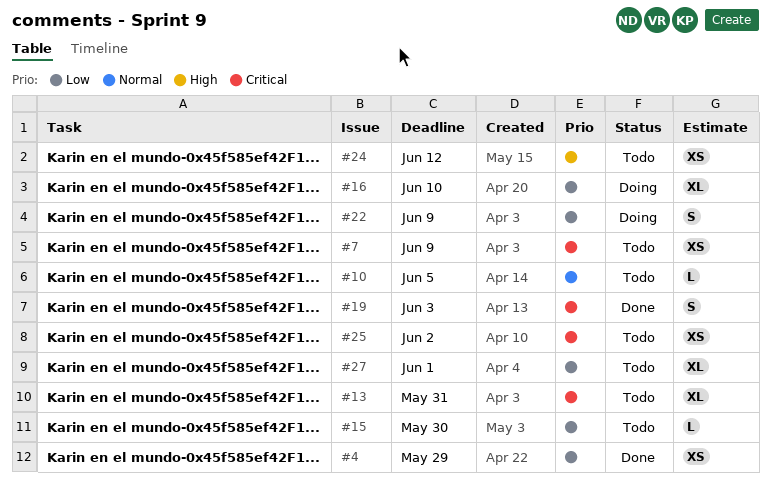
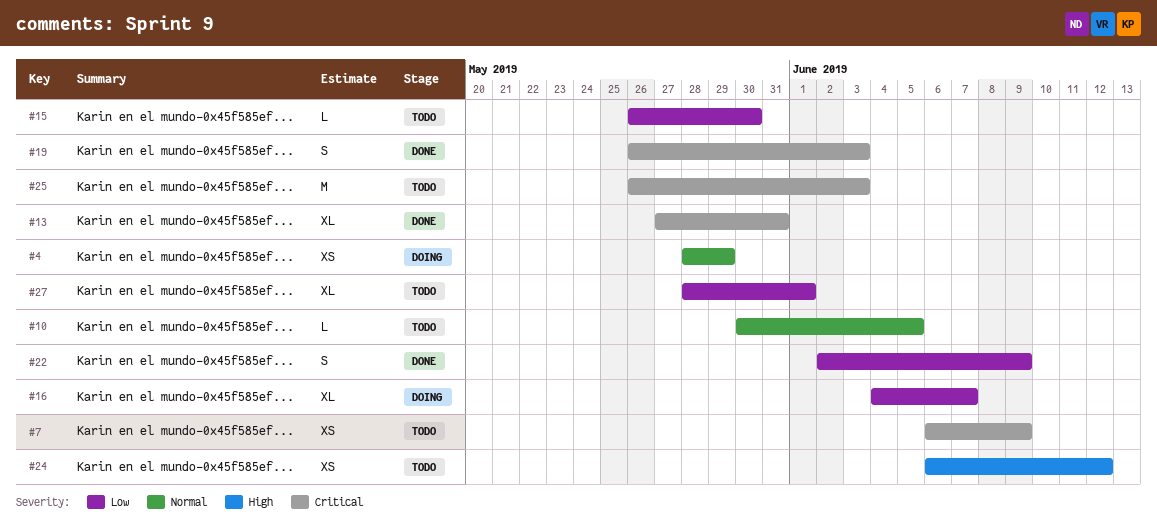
#4, status: Done -> Doing
#4, priority: Low -> Normal
#13, status: Todo -> Done
#16, due: Jun 10 -> Jun 7
#22, status: Doing -> Done
#25, estimate: XS -> M
#25, due: Jun 2 -> Jun 3

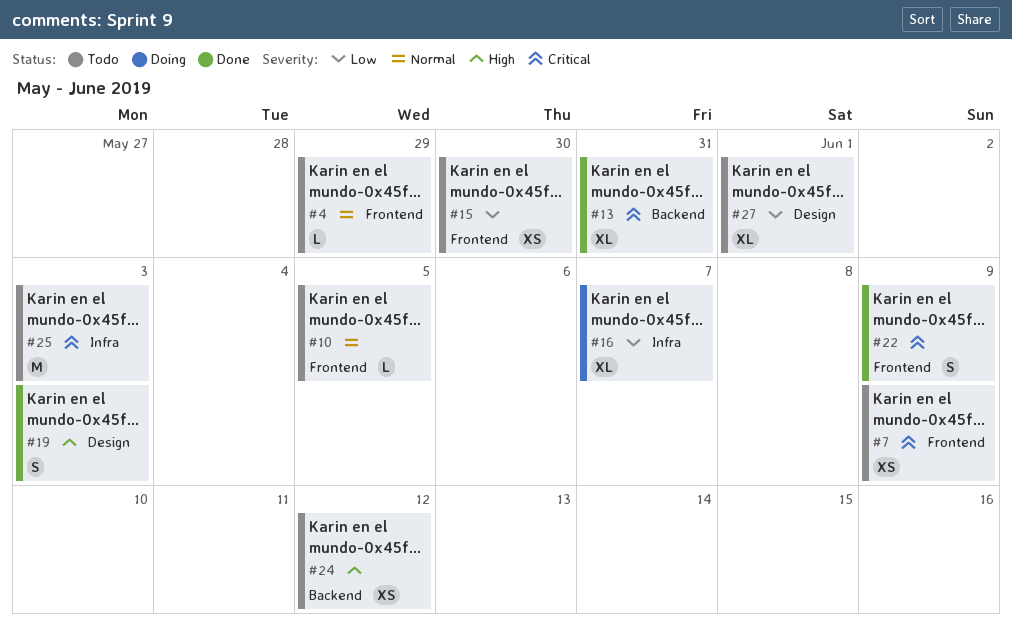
#4, status: Doing -> Todo
#4, estimate: XS -> L
#15, estimate: L -> XS
#19, priority: Critical -> High
#22, priority: Low -> Critical

